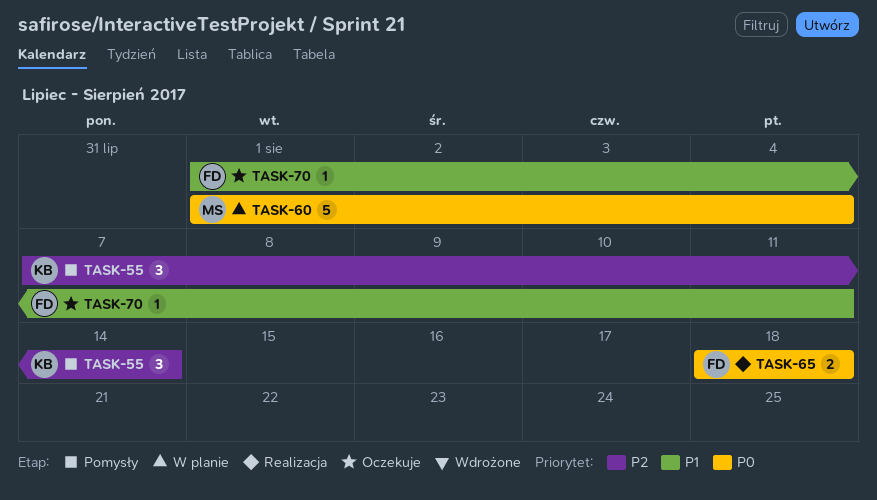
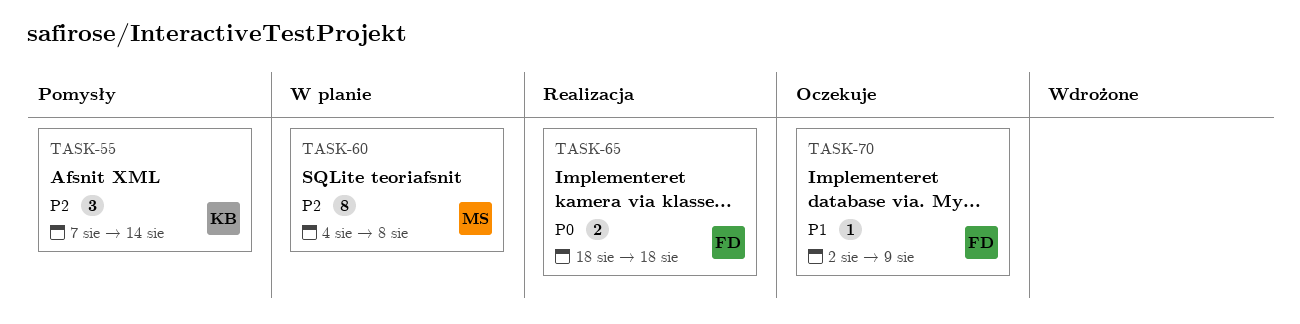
TASK-60, priority: P0 -> P2
TASK-60, estimate: 5 -> 8
TASK-60, start: Aug 1 -> Aug 4
TASK-60, due: Aug 4 -> Aug 8
TASK-70, start: Aug 1 -> Aug 2
TASK-70, due: Aug 11 -> Aug 9

